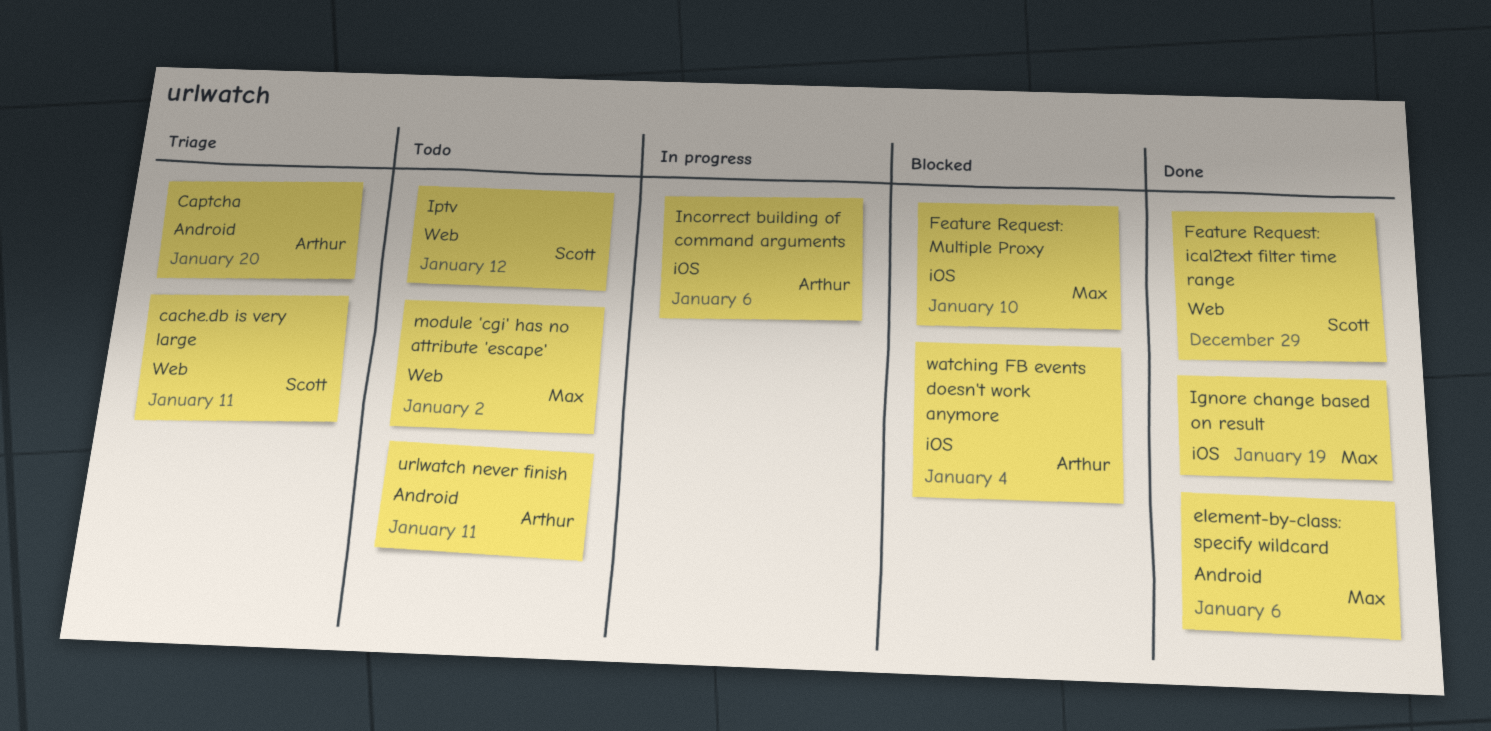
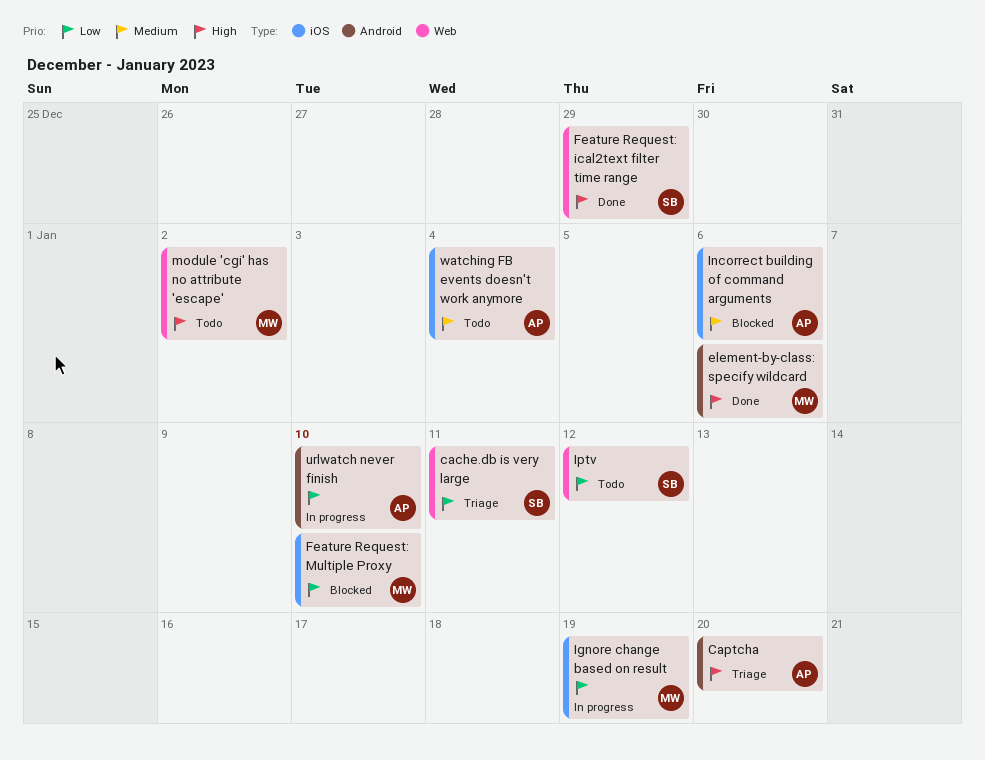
Ignore change based on result, status: Done -> In progress
Incorrect building of command arguments, status: In progress -> Blocked
urlwatch never finish, status: Todo -> In progress
urlwatch never finish, due: Jan 11 -> Jan 10
watching FB events doesn't work anymore, status: Blocked -> Todo

